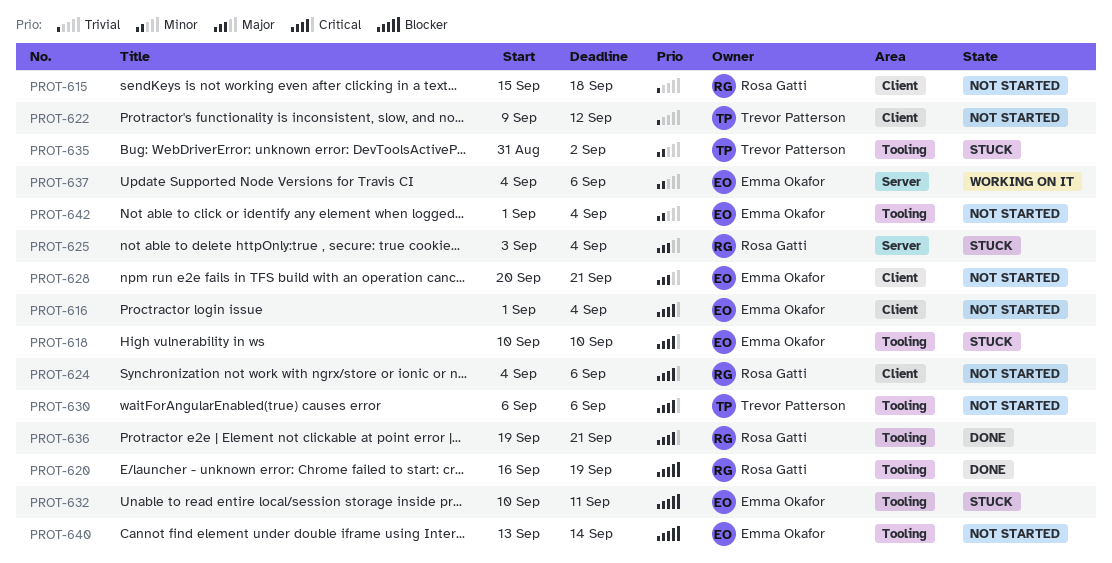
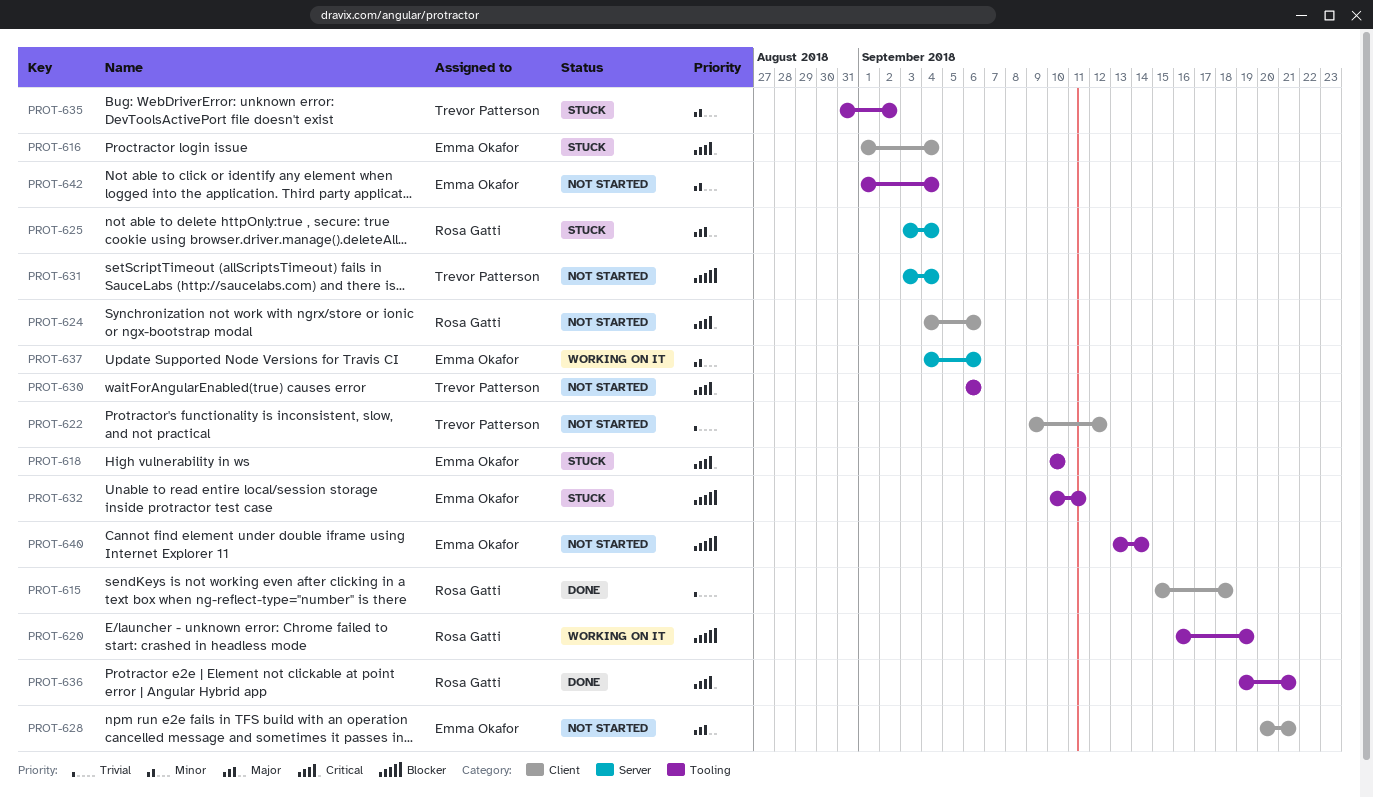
PROT-615, status: Not started -> Done
PROT-616, status: Not started -> Stuck
PROT-620, status: Done -> Working on it
PROT-631: none -> present

